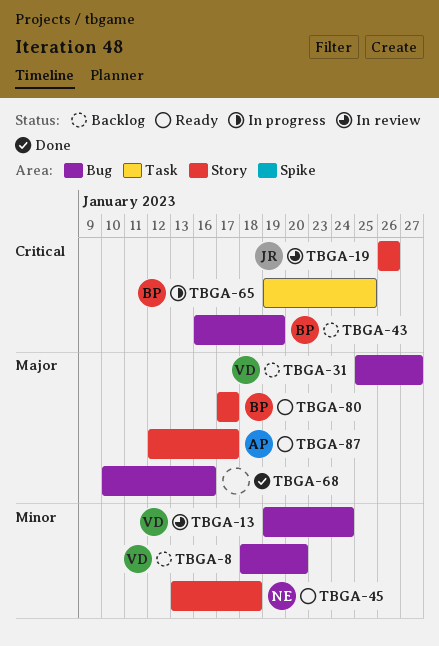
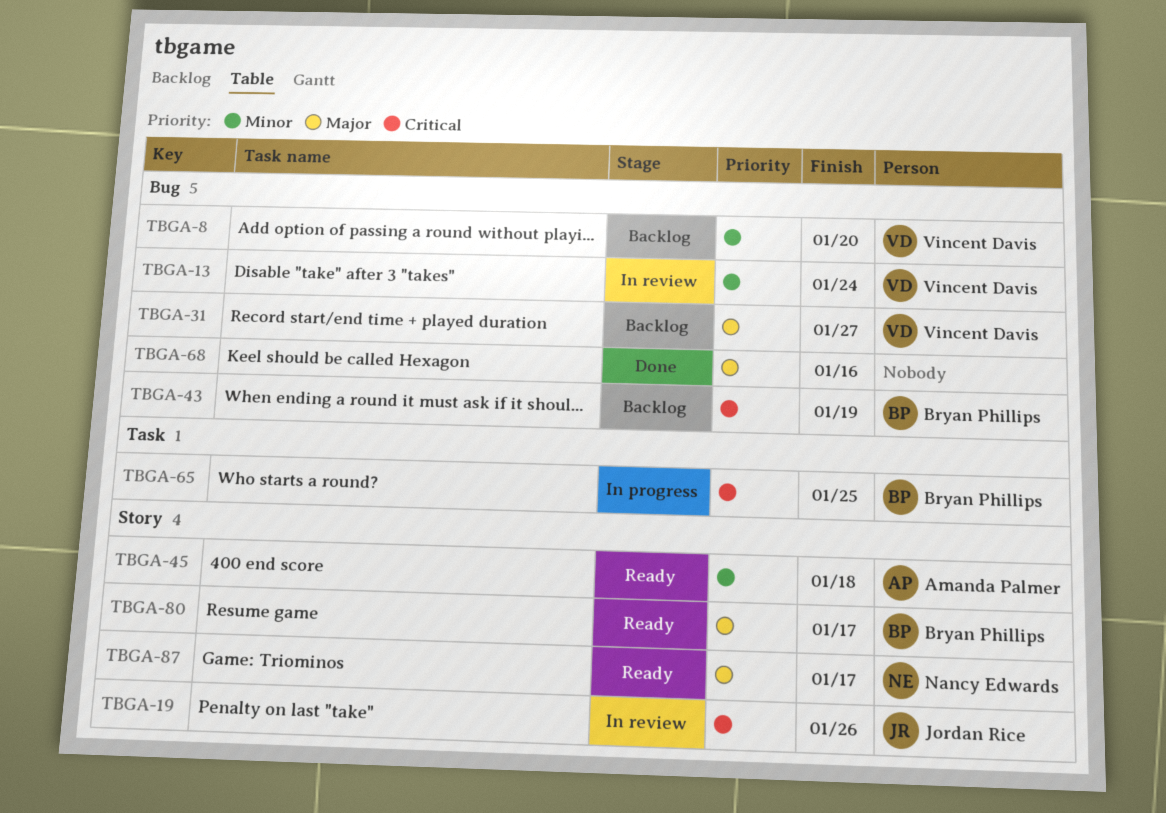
TBGA-45, owner: Nancy Edwards -> Amanda Palmer
TBGA-87, owner: Amanda Palmer -> Nancy Edwards

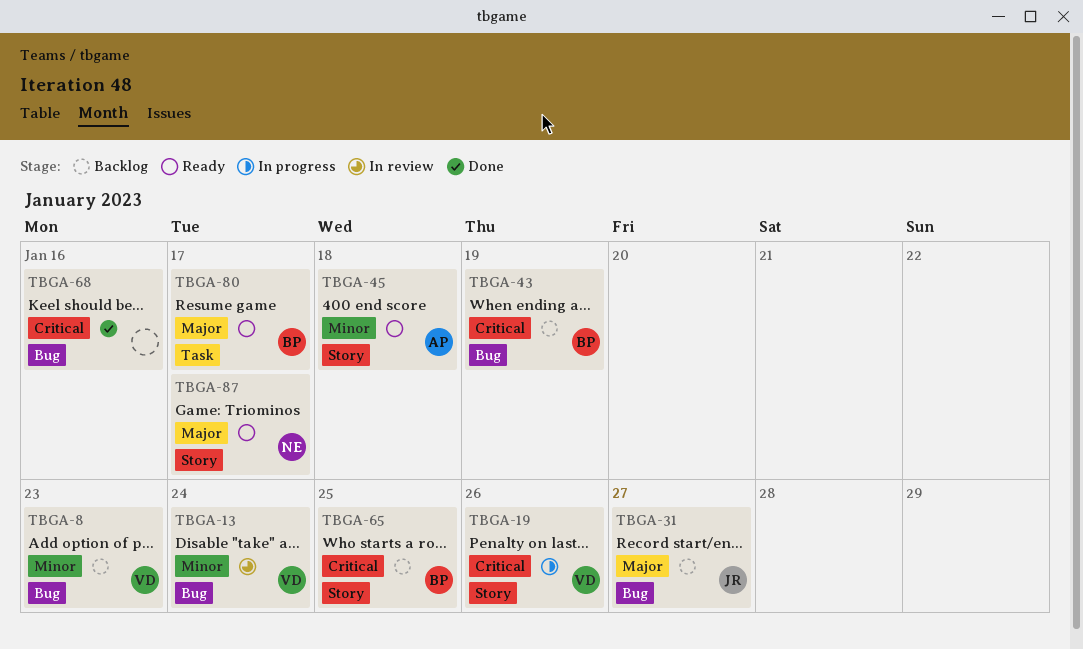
TBGA-8, due: Jan 20 -> Jan 23
TBGA-19, status: In review -> In progress
TBGA-19, owner: Jordan Rice -> Vincent Davis
TBGA-31, owner: Vincent Davis -> Jordan Rice
TBGA-65, status: In progress -> Backlog
TBGA-65, label: Task -> Story
TBGA-68, priority: Major -> Critical
TBGA-80, label: Story -> Task

